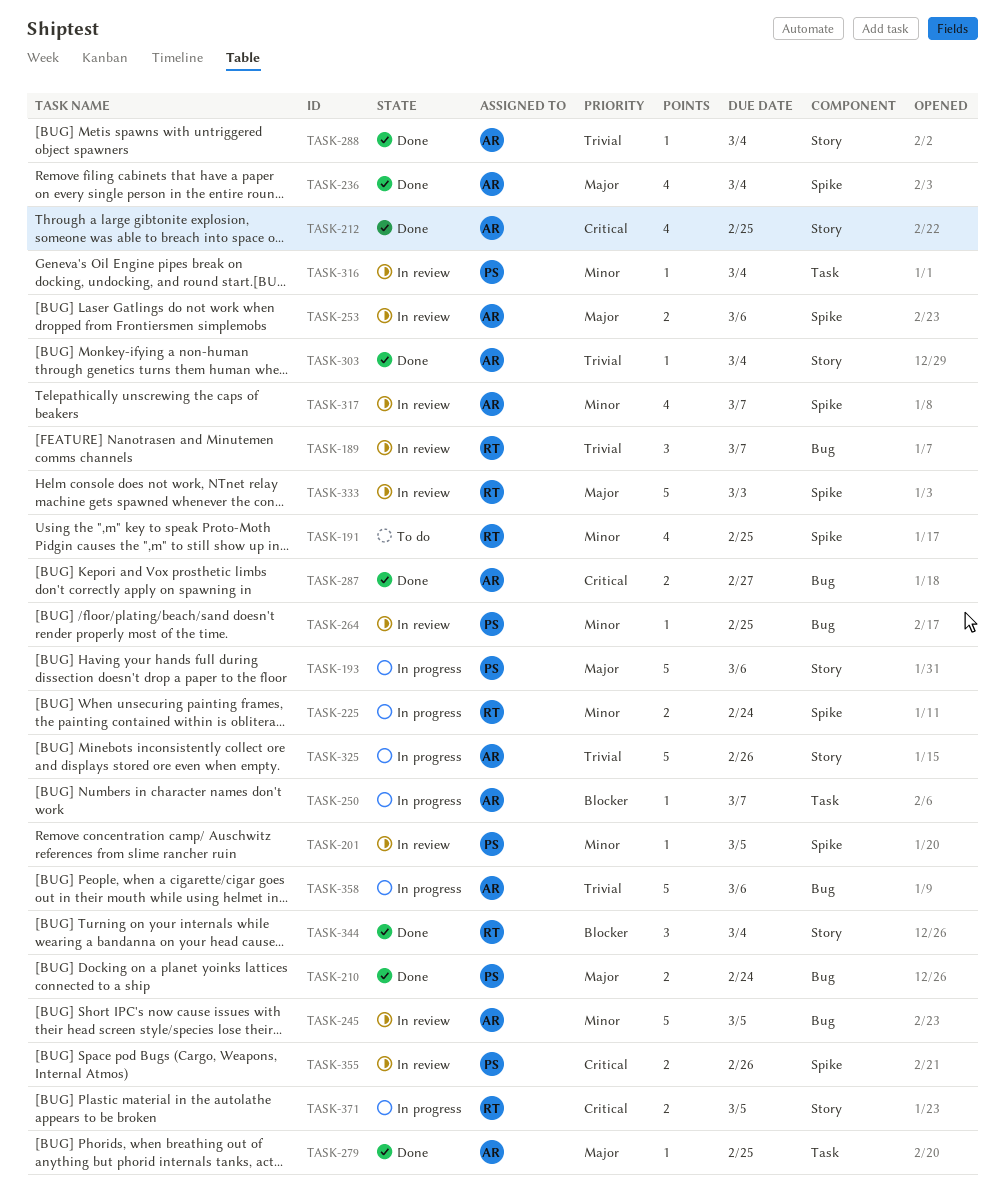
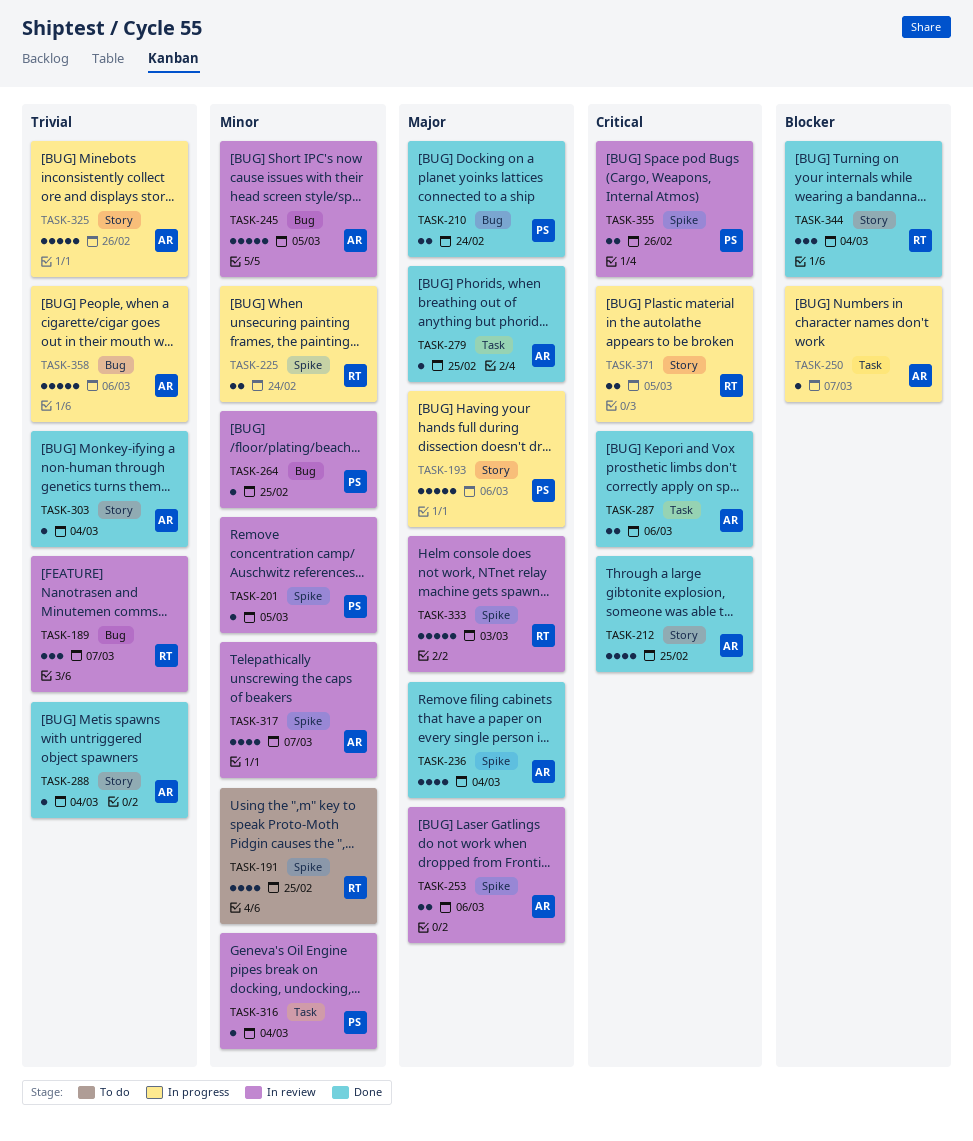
TASK-287, label: Bug -> Task
TASK-287, due: Feb 27 -> Mar 6

